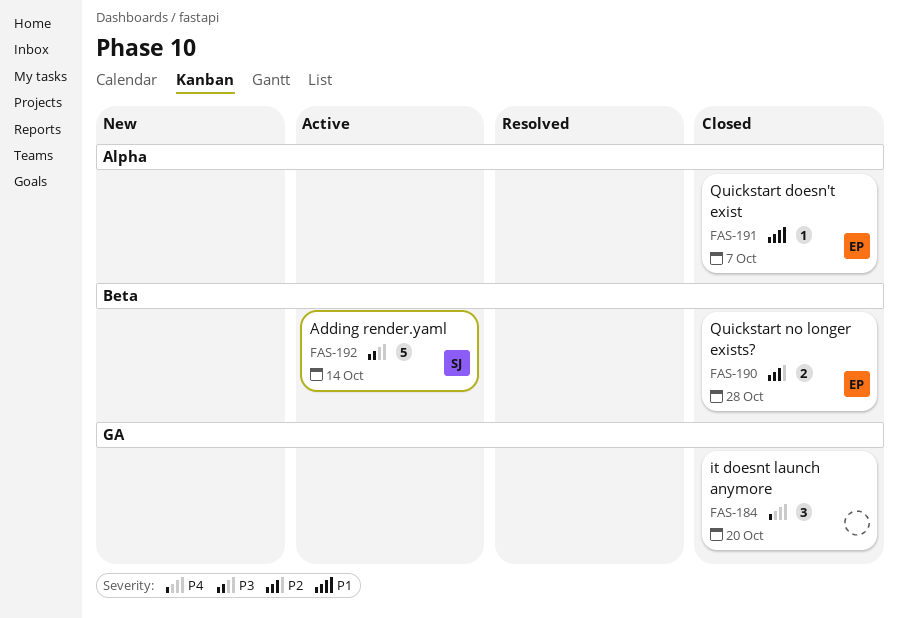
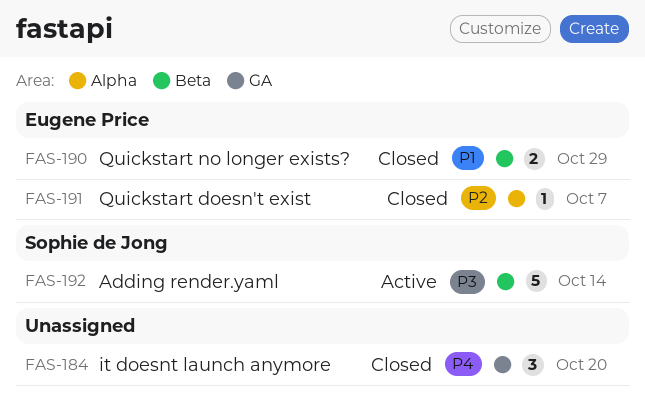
FAS-190, priority: P2 -> P1
FAS-190, due: Oct 28 -> Oct 29
FAS-191, priority: P1 -> P2

